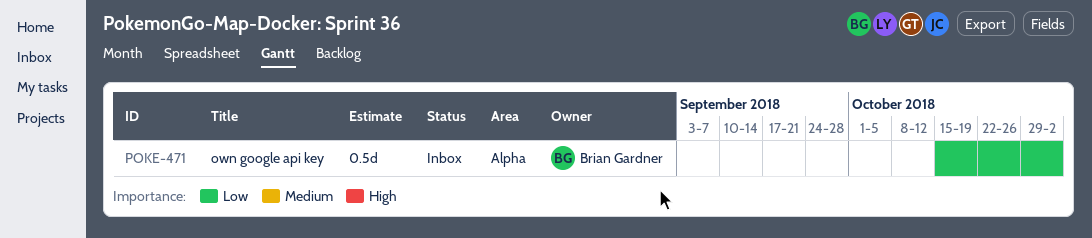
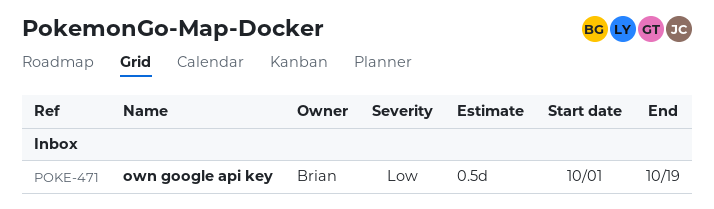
POKE-471, start: Oct 15 -> Oct 1
POKE-471, due: Nov 2 -> Oct 19

